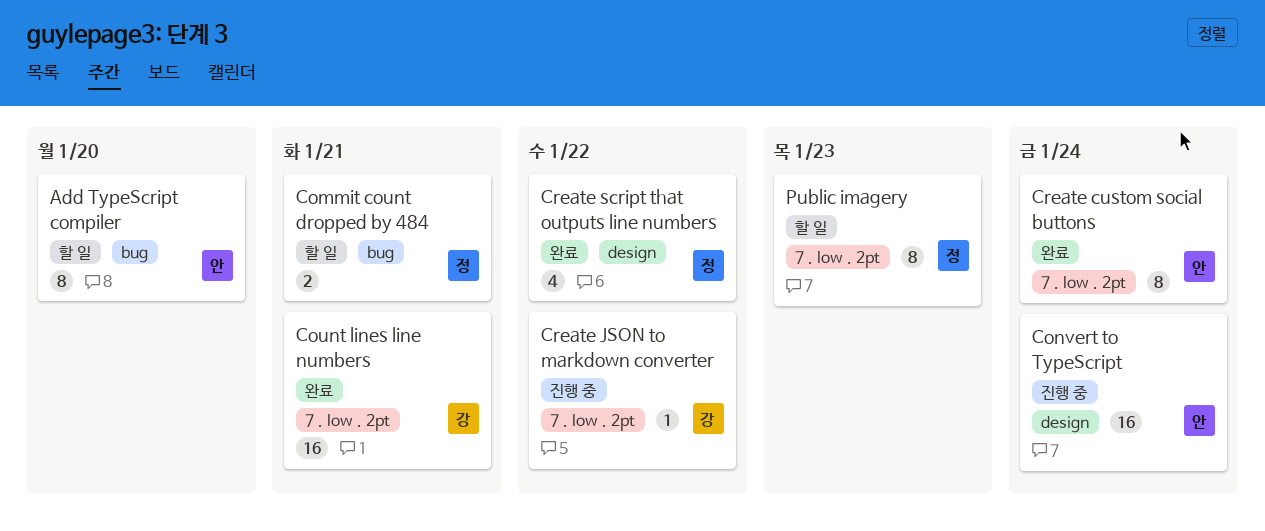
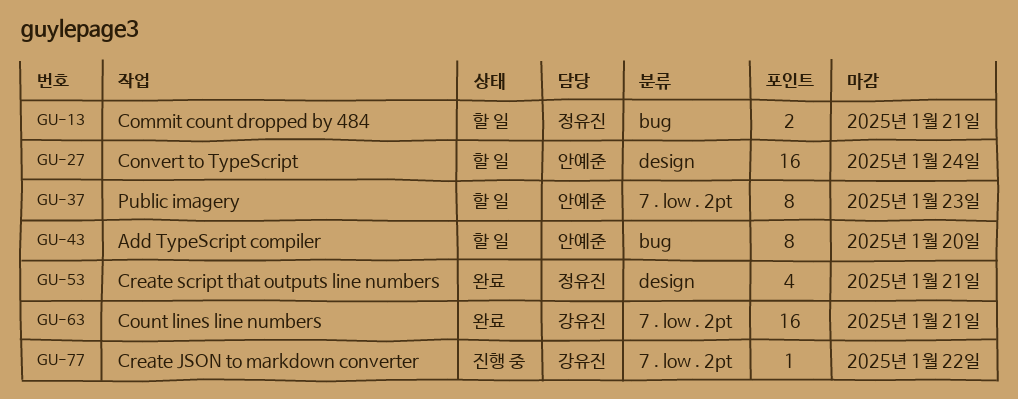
Convert to TypeScript, status: 진행 중 -> 할 일
Create custom social buttons: present -> none
Create script that outputs line numbers, due: Jan 22 -> Jan 21
Public imagery, owner: 정유진 -> 안예준

